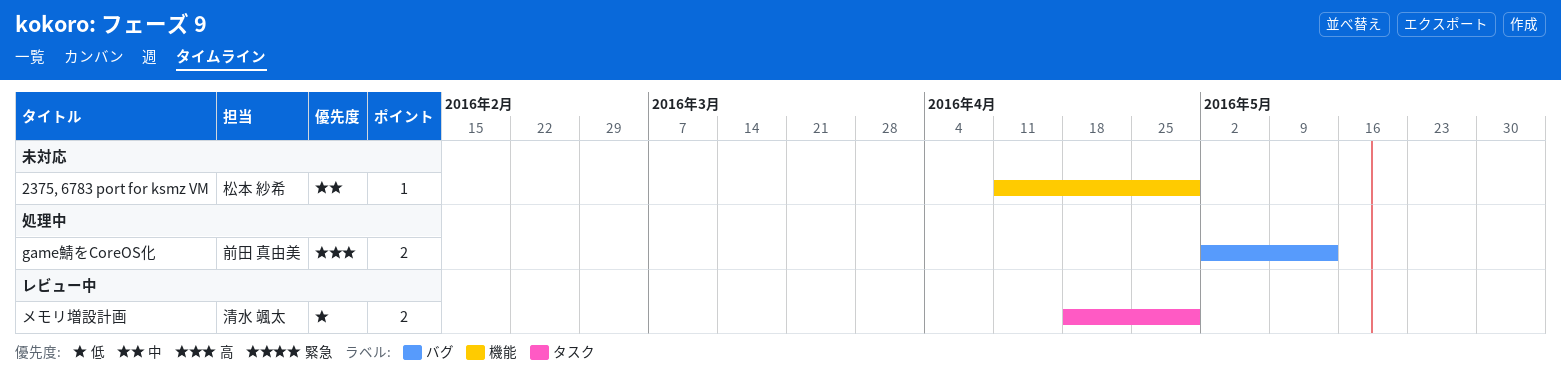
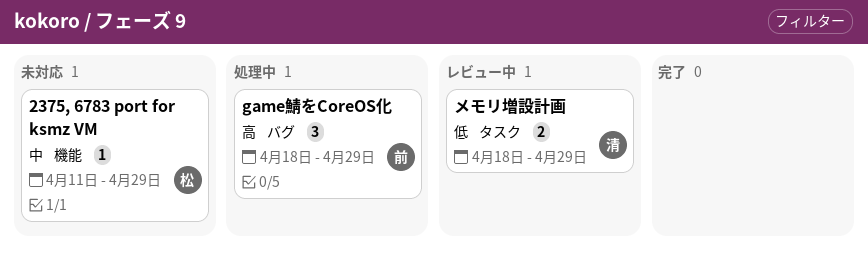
game鯖をCoreOS化, estimate: 2 -> 3
game鯖をCoreOS化, start: May 2 -> Apr 18
game鯖をCoreOS化, due: May 13 -> Apr 29

